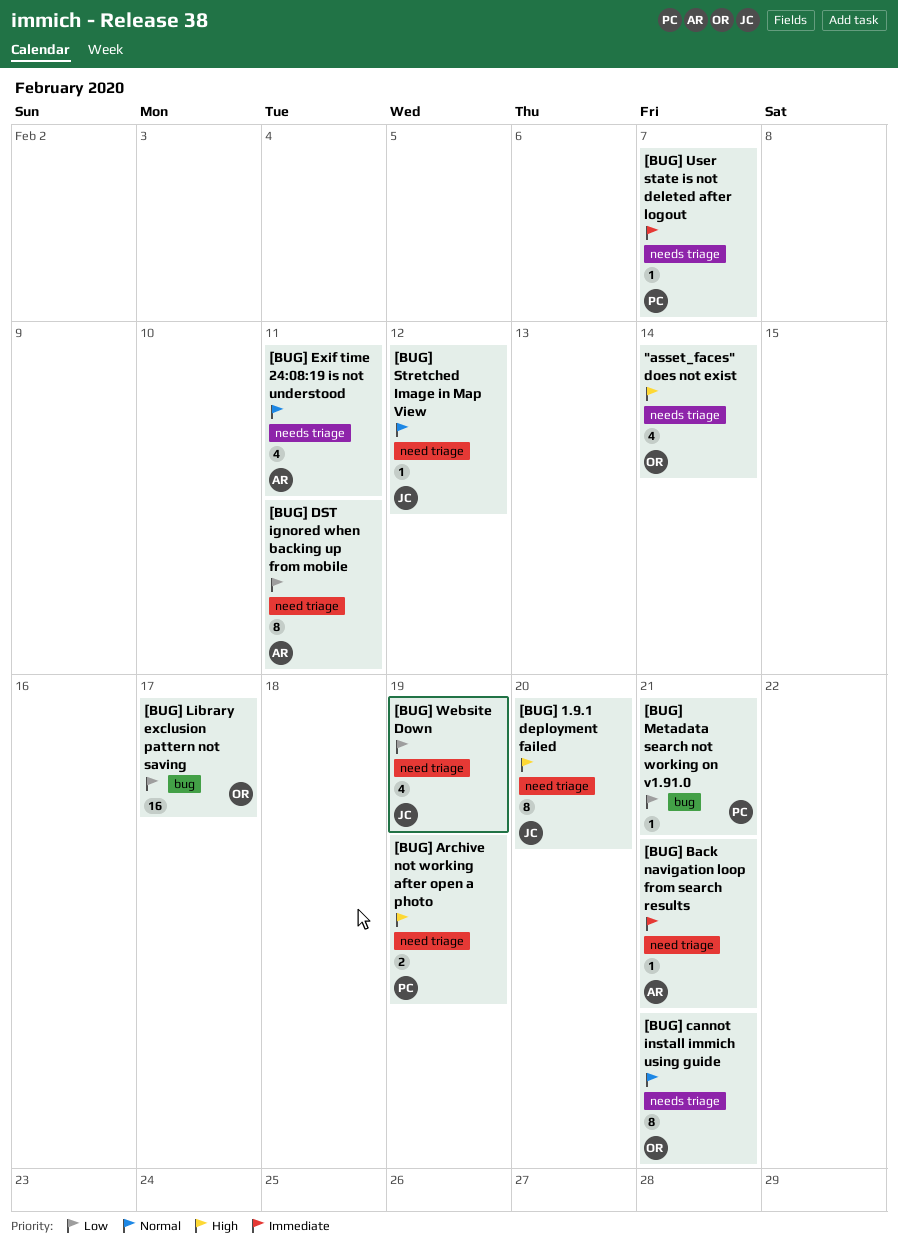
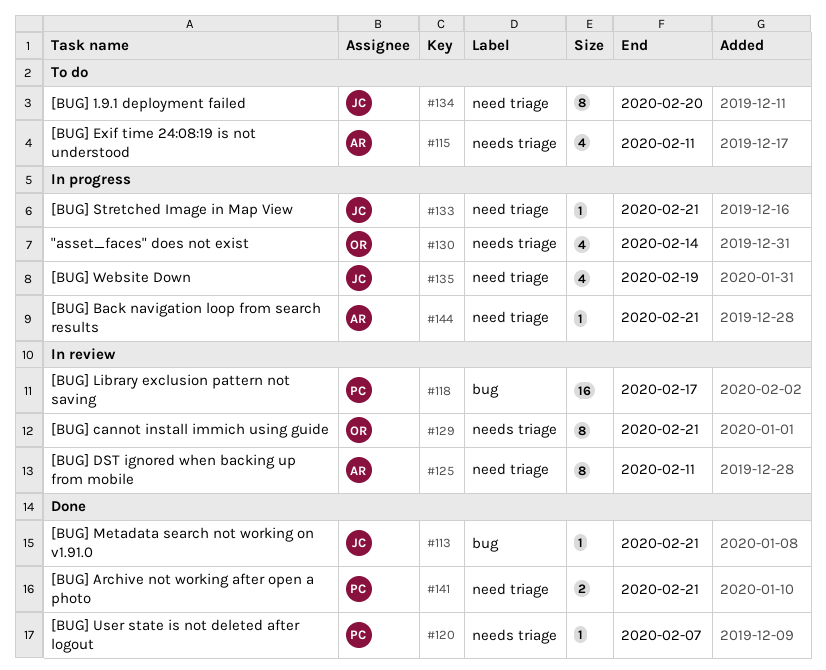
[BUG] Archive not working after open a photo, due: Feb 19 -> Feb 21
[BUG] Library exclusion pattern not saving, owner: OR -> PC
[BUG] Metadata search not working on v1.91.0, owner: PC -> JC
[BUG] Stretched Image in Map View, due: Feb 12 -> Feb 21

